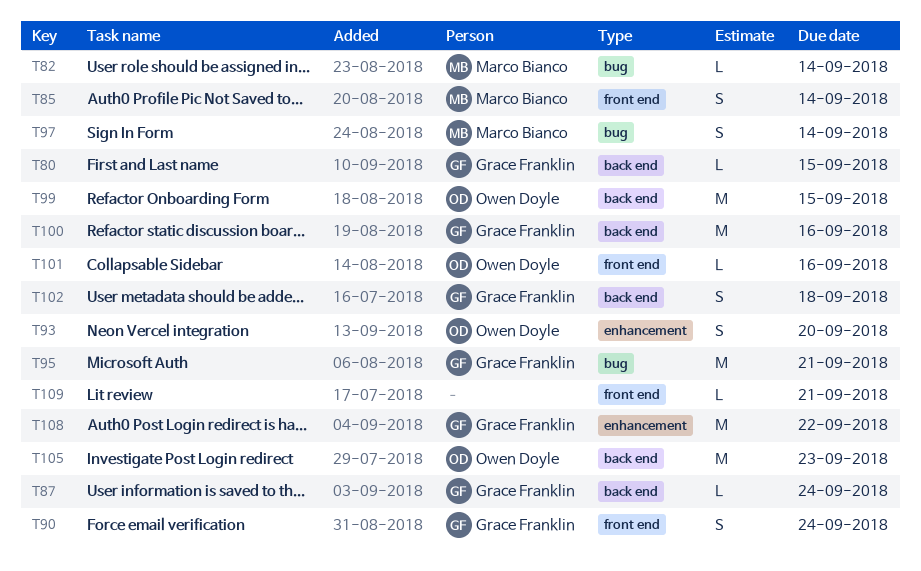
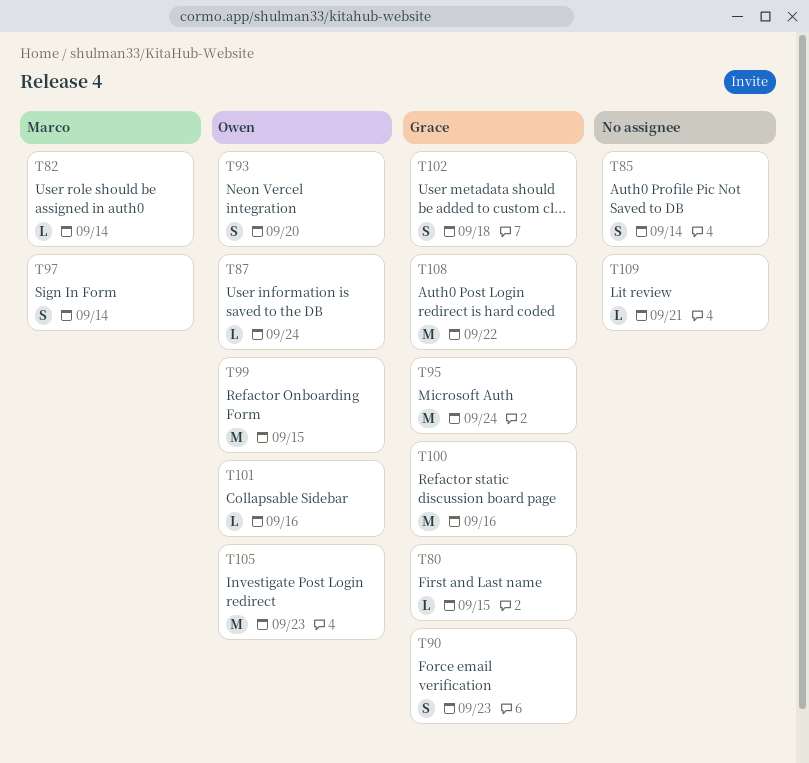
T85, owner: Marco Bianco -> none
T87, owner: Grace Franklin -> Owen Doyle
T90, due: Sep 24 -> Sep 23
T95, due: Sep 21 -> Sep 24

